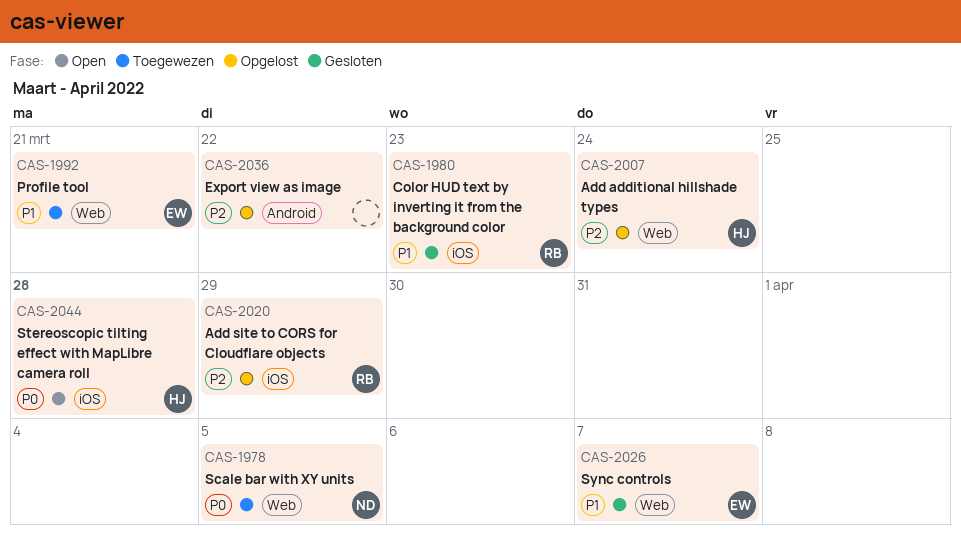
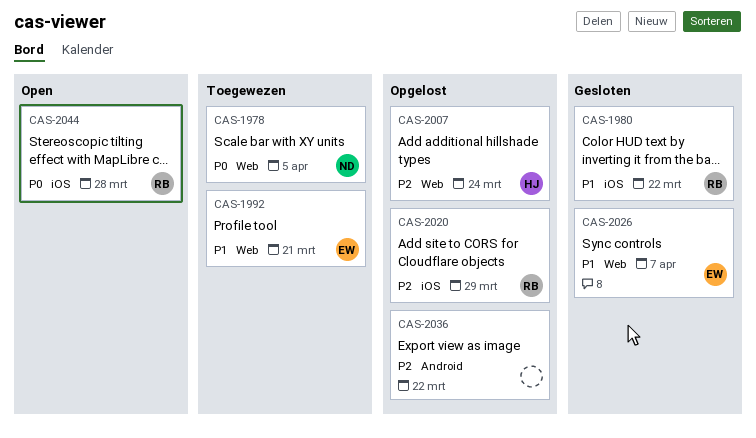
CAS-1980, due: Mar 23 -> Mar 22
CAS-2044, owner: HJ -> RB

